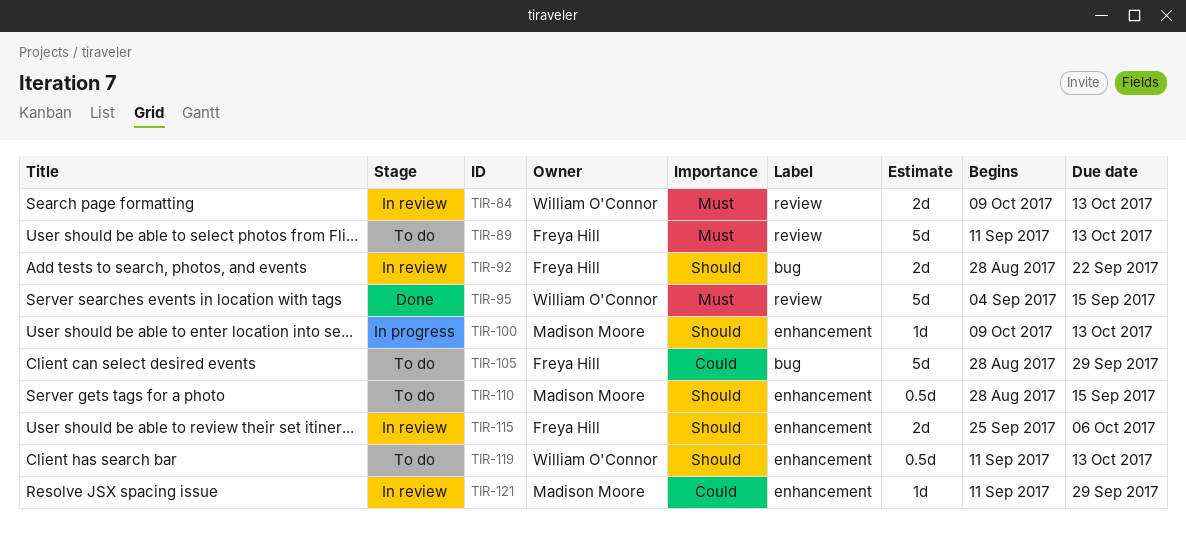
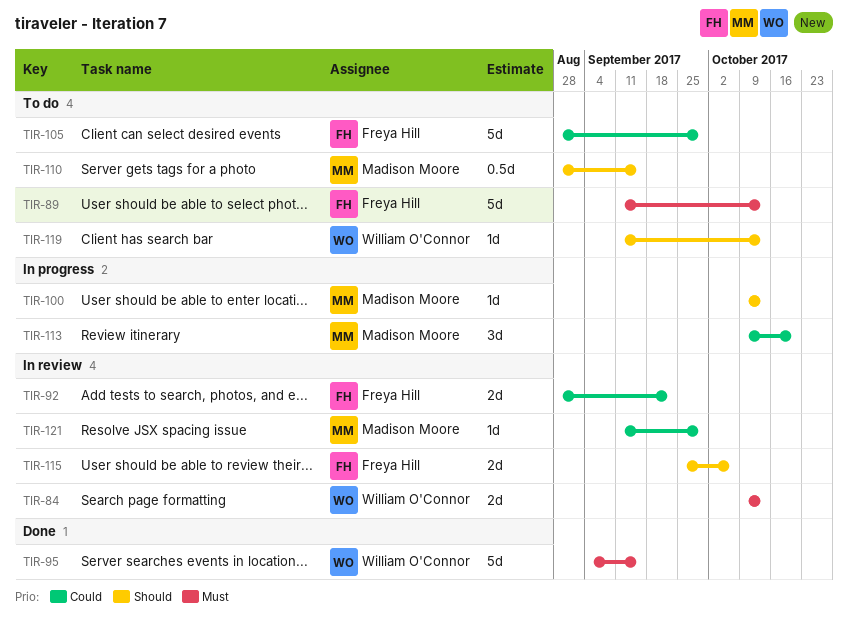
TIR-92, priority: Should -> Could
TIR-113: none -> present
TIR-119, estimate: 0.5d -> 1d

